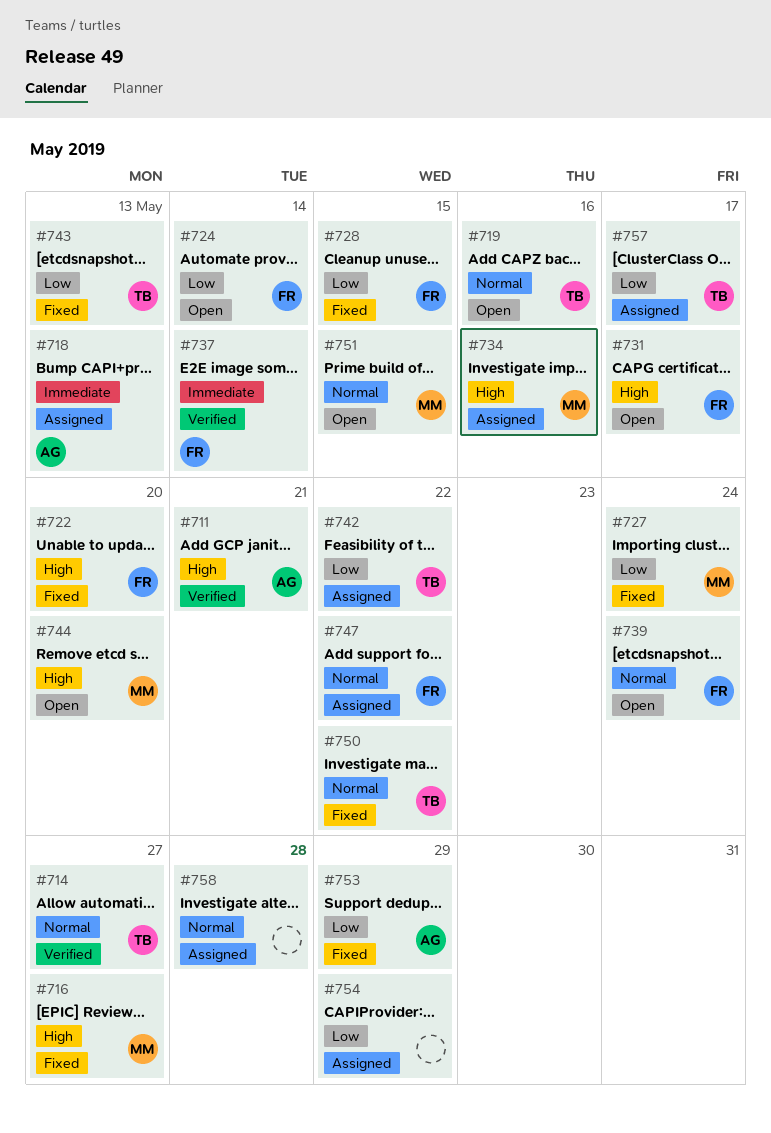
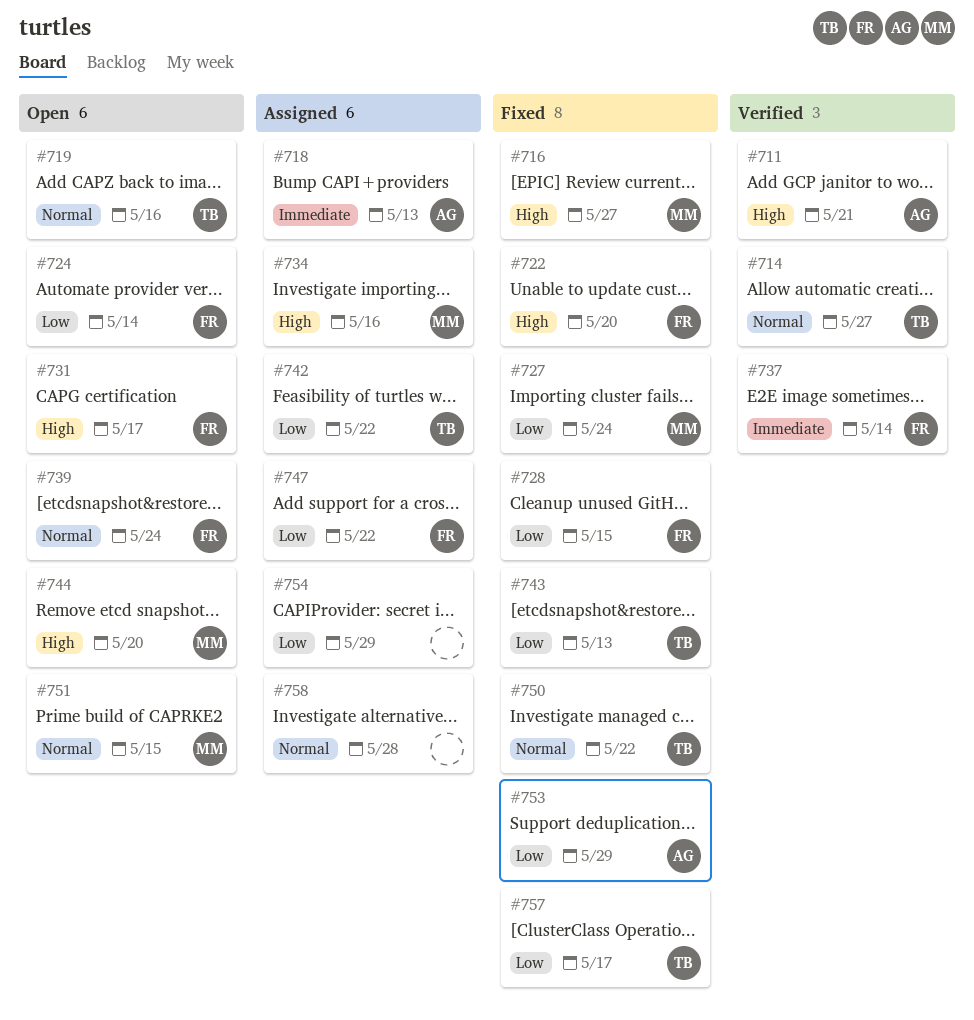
#747, priority: Normal -> Low
#757, status: Assigned -> Fixed

